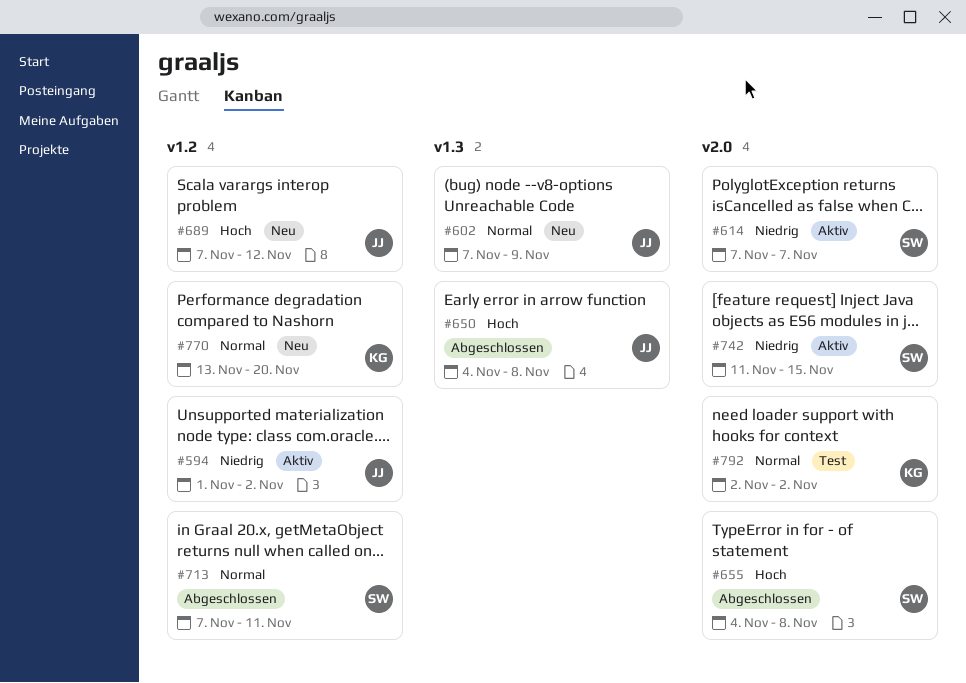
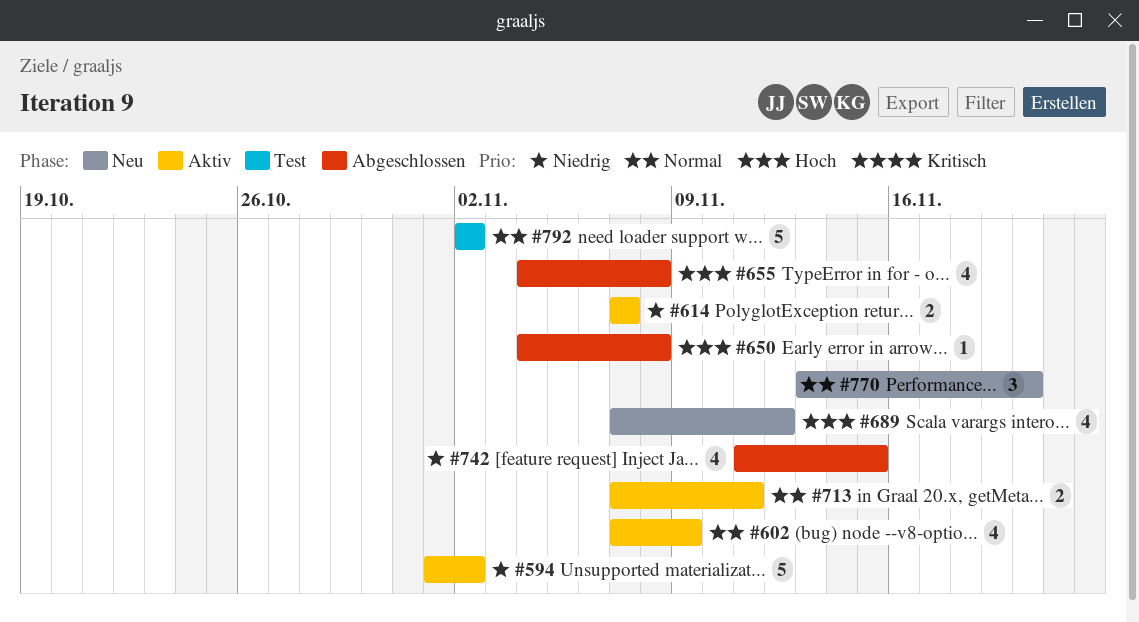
#602, status: Neu -> Aktiv
#713, status: Abgeschlossen -> Aktiv
#742, status: Aktiv -> Abgeschlossen

